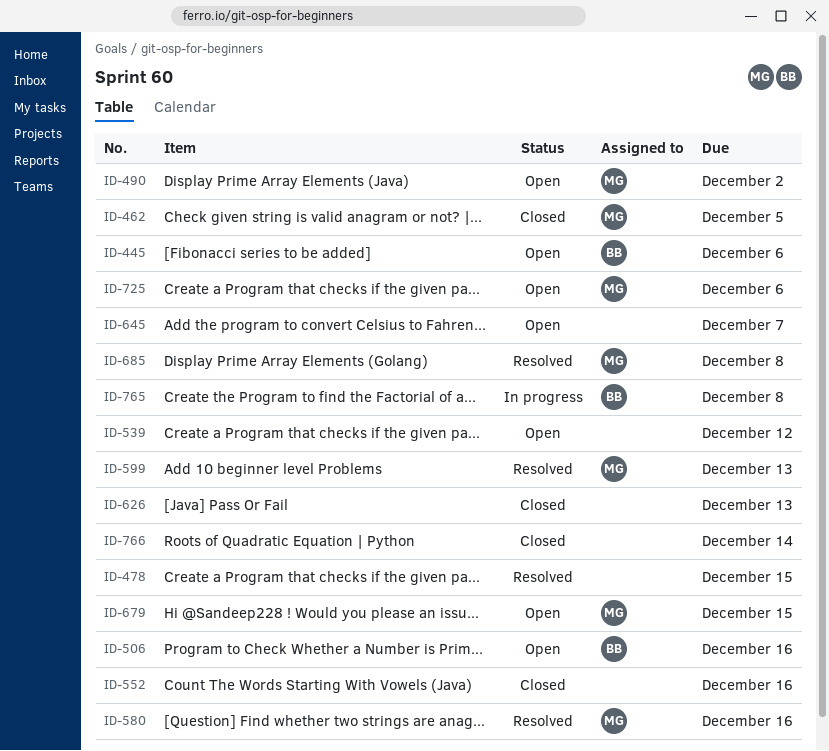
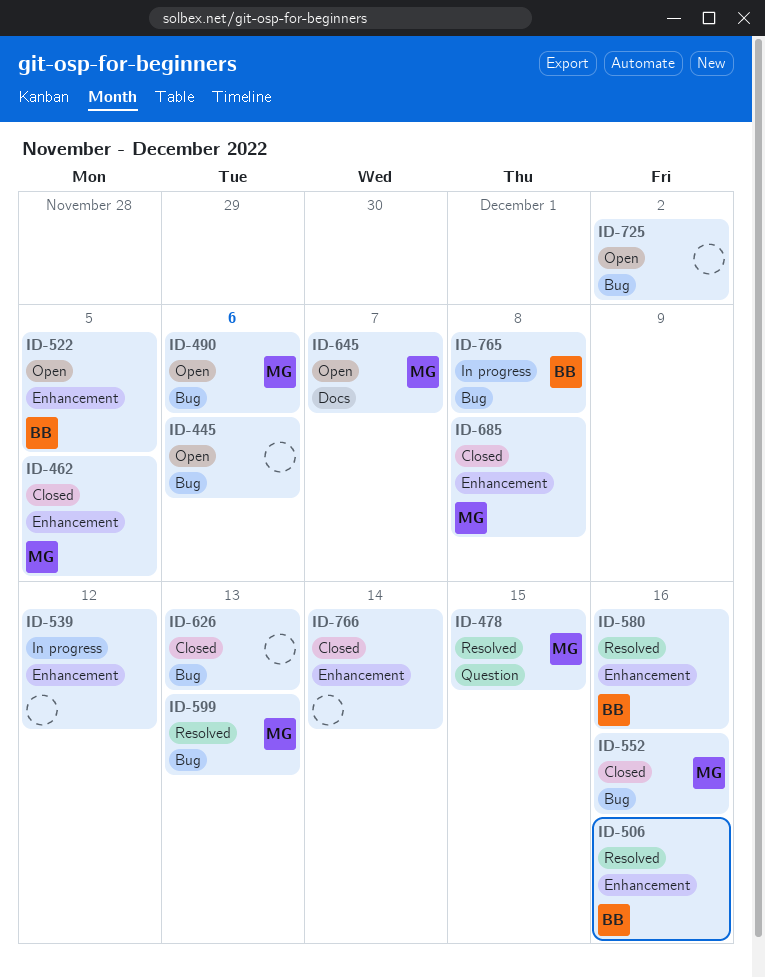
ID-445, owner: BB -> none
ID-478, owner: none -> MG
ID-490, due: Dec 2 -> Dec 6
ID-506, status: Open -> Resolved
ID-522: none -> present
ID-539, status: Open -> In progress
ID-552, owner: none -> MG
ID-580, owner: MG -> BB
ID-645, owner: none -> MG
ID-679: present -> none
ID-685, status: Resolved -> Closed
ID-725, owner: MG -> none
ID-725, due: Dec 6 -> Dec 2

